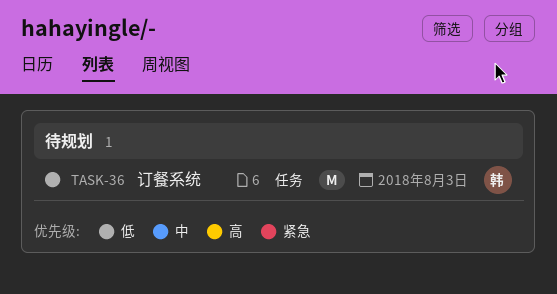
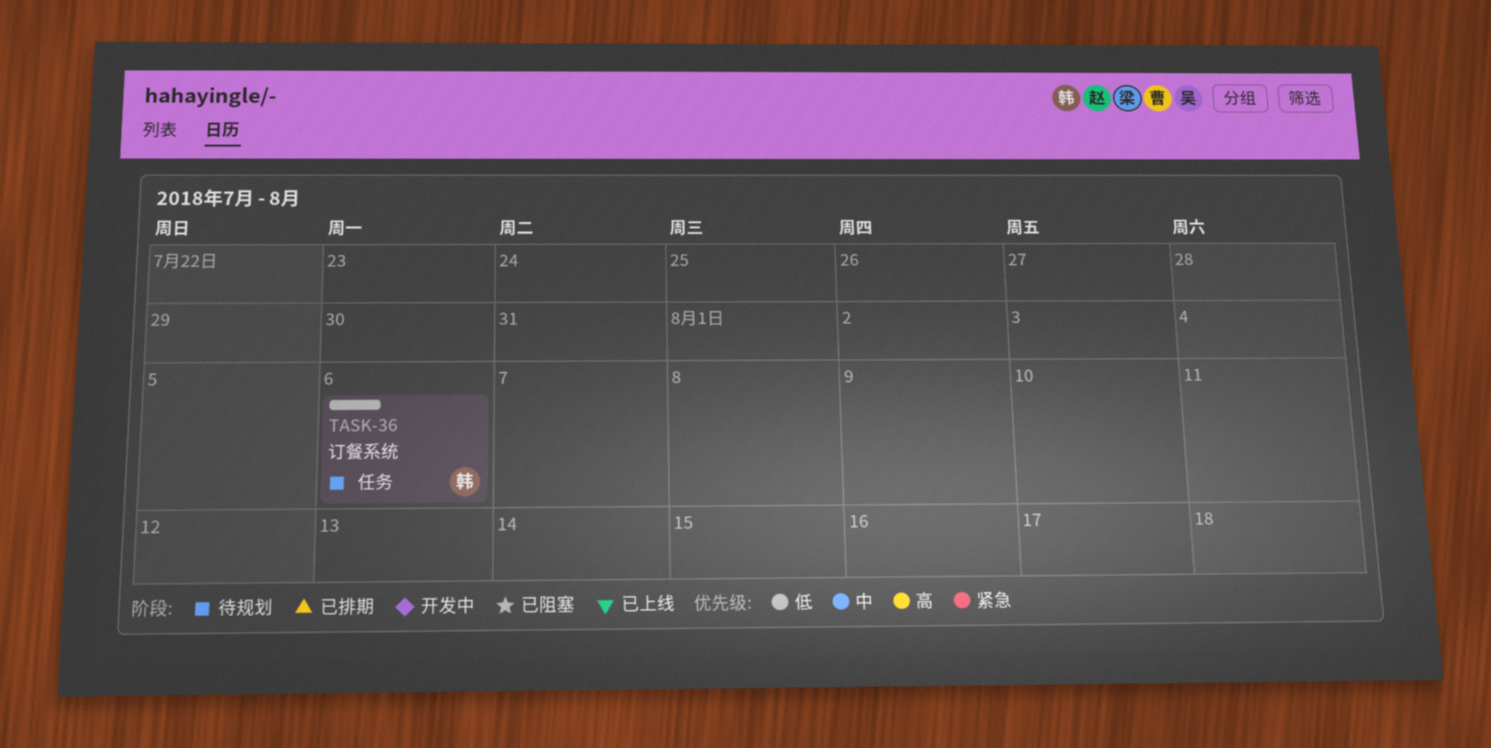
TASK-36, due: Aug 3 -> Aug 6

